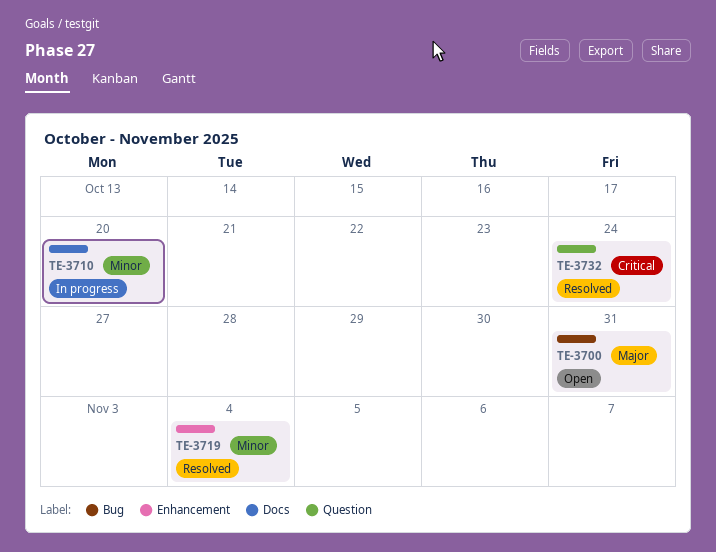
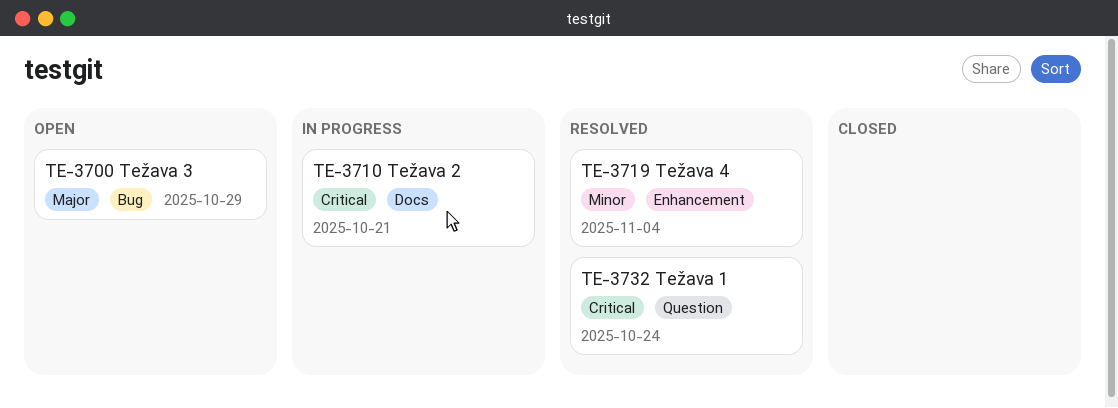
TE-3700, due: Oct 31 -> Oct 29
TE-3710, priority: Minor -> Critical
TE-3710, due: Oct 20 -> Oct 21

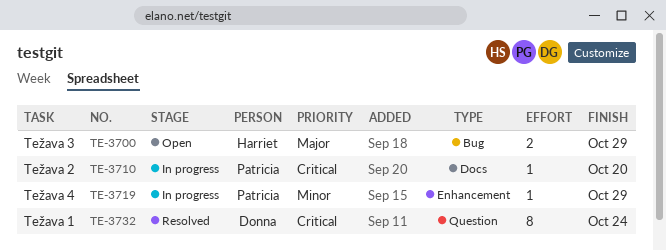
TE-3710, due: Oct 21 -> Oct 20
TE-3719, status: Resolved -> In progress
TE-3719, due: Nov 4 -> Oct 29

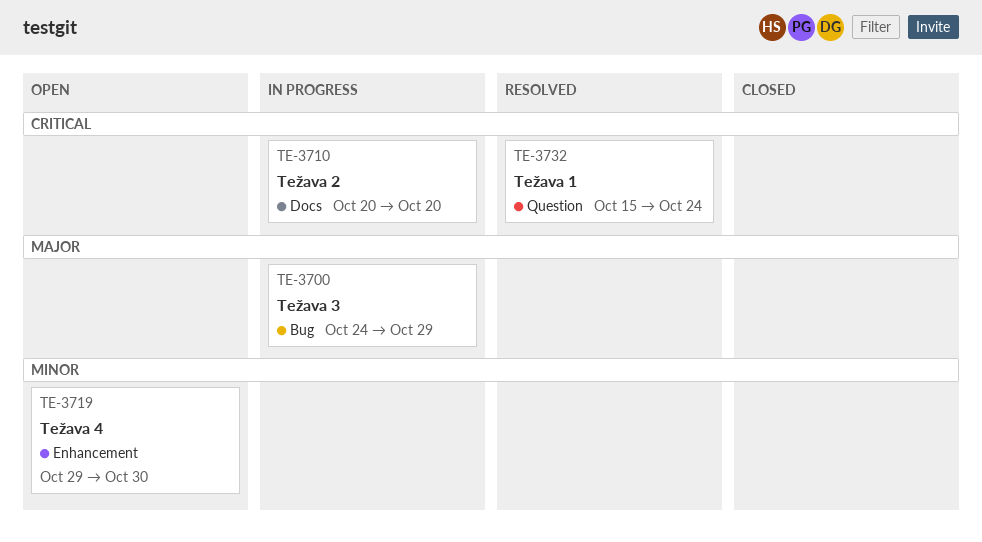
TE-3700, status: Open -> In progress
TE-3719, status: In progress -> Open
TE-3719, due: Oct 29 -> Oct 30

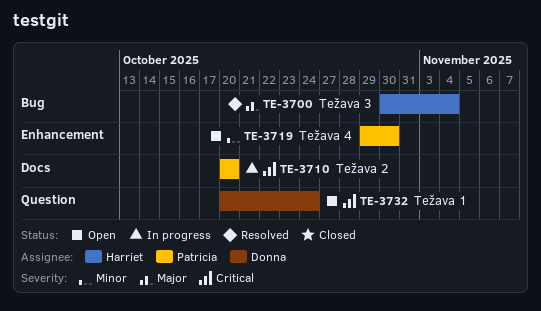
TE-3700, status: In progress -> Resolved
TE-3700, start: Oct 24 -> Oct 30
TE-3700, due: Oct 29 -> Nov 4
TE-3732, status: Resolved -> Open
TE-3732, start: Oct 15 -> Oct 20

